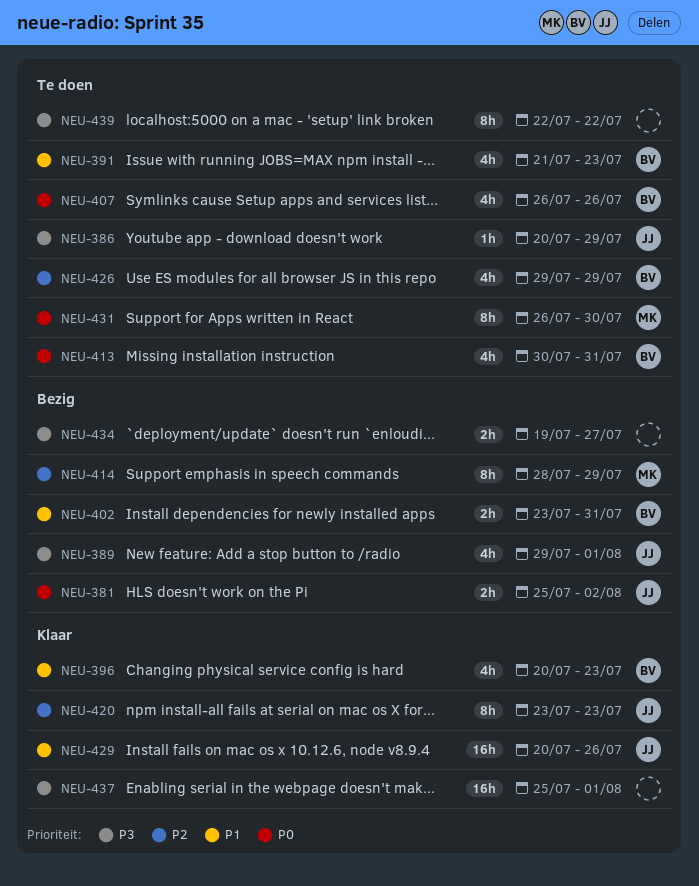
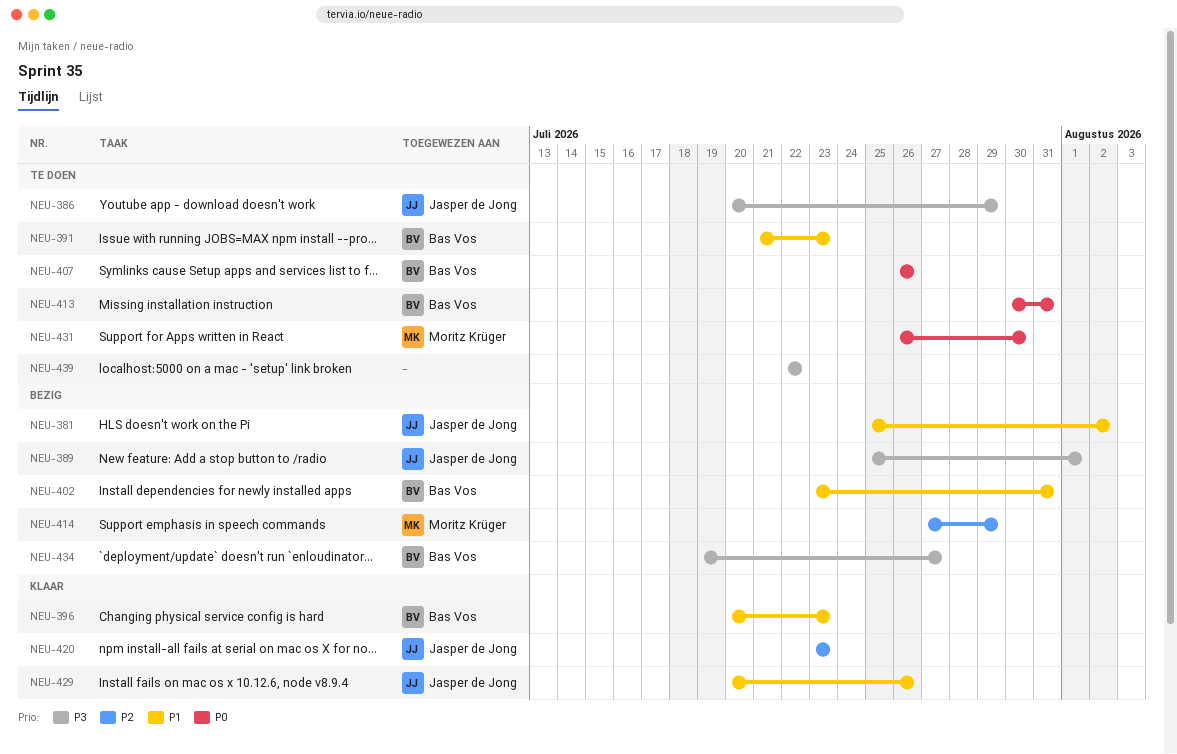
NEU-381, priority: P0 -> P1
NEU-389, start: Jul 29 -> Jul 25
NEU-414, start: Jul 28 -> Jul 27
NEU-426: present -> none
NEU-434, owner: none -> Bas Vos
NEU-437: present -> none

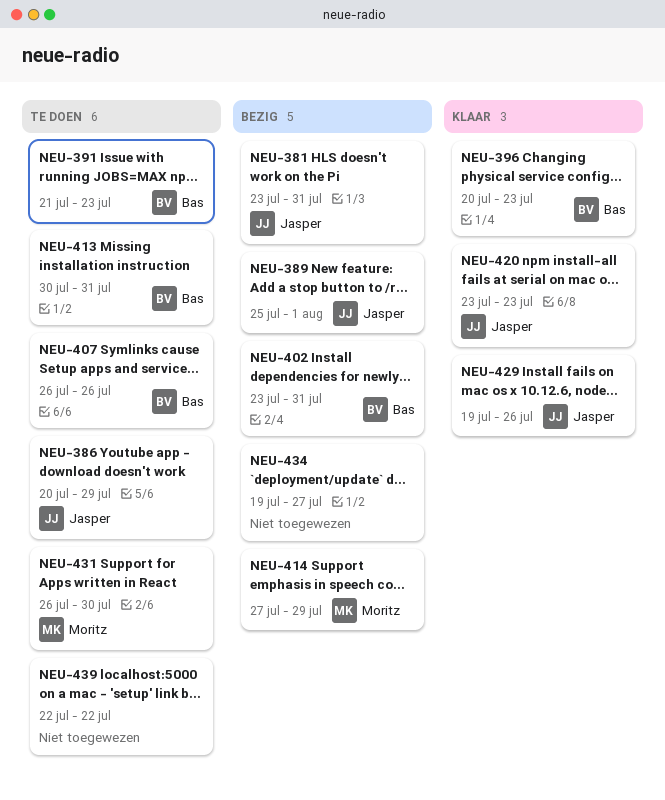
NEU-381, start: Jul 25 -> Jul 23
NEU-381, due: Aug 2 -> Jul 31
NEU-429, start: Jul 20 -> Jul 19
NEU-434, owner: Bas Vos -> none

